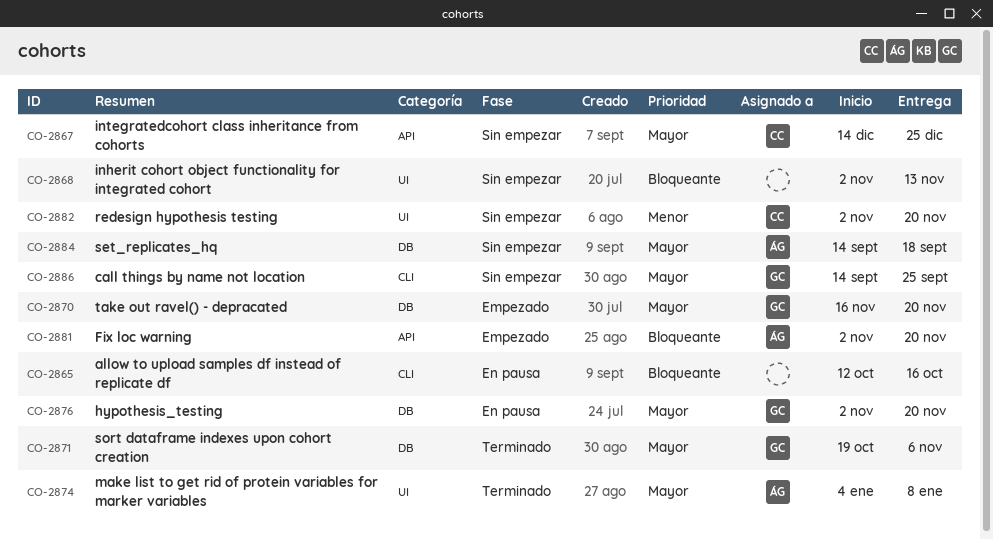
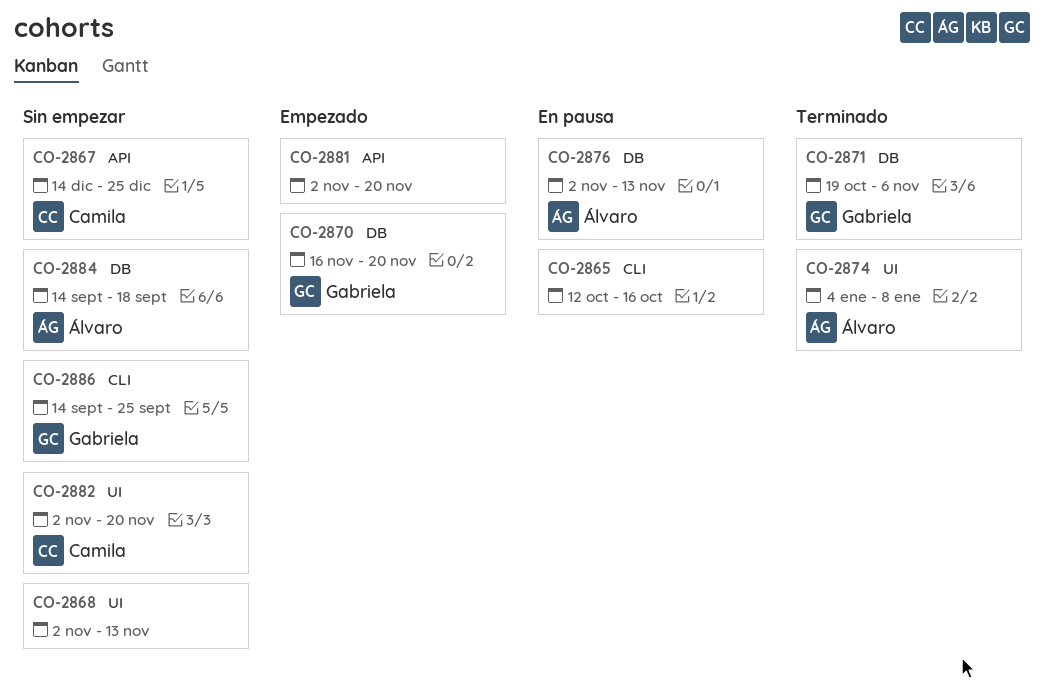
CO-2876, owner: Gabriela -> Álvaro
CO-2876, due: Nov 20 -> Nov 13
CO-2881, owner: Álvaro -> none

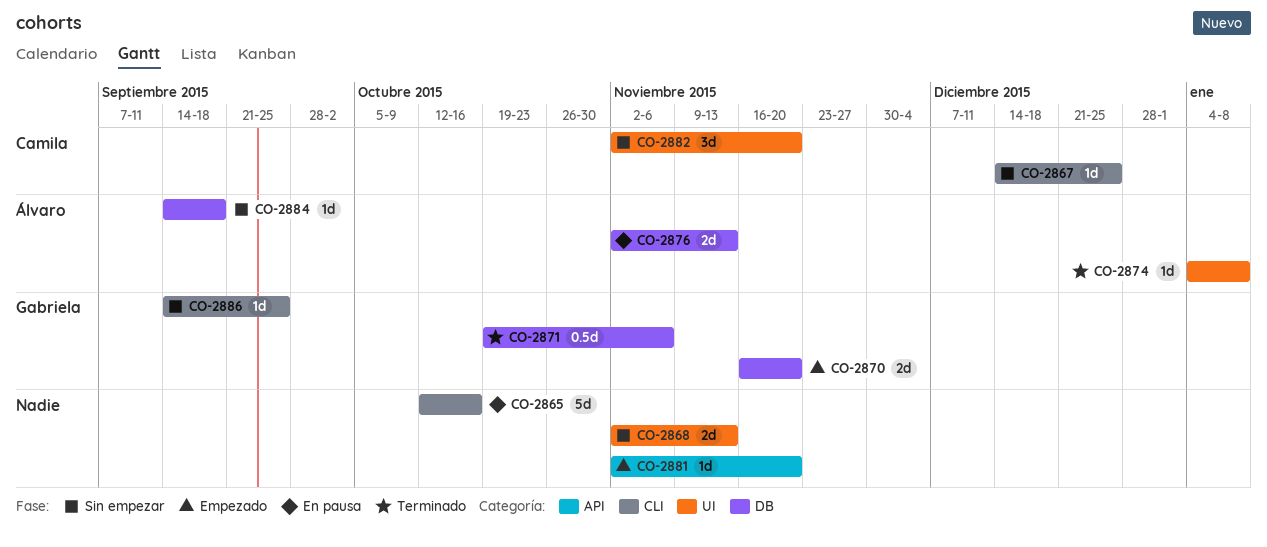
CO-2867, label: API -> CLI

